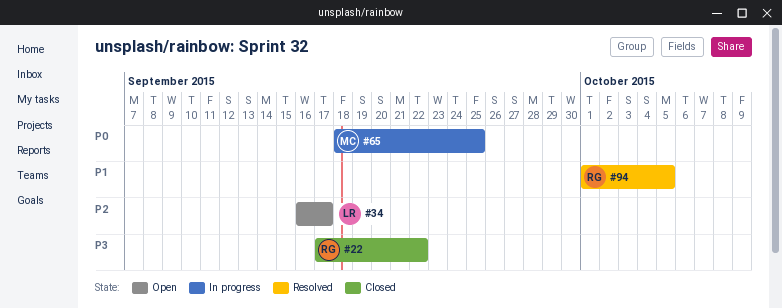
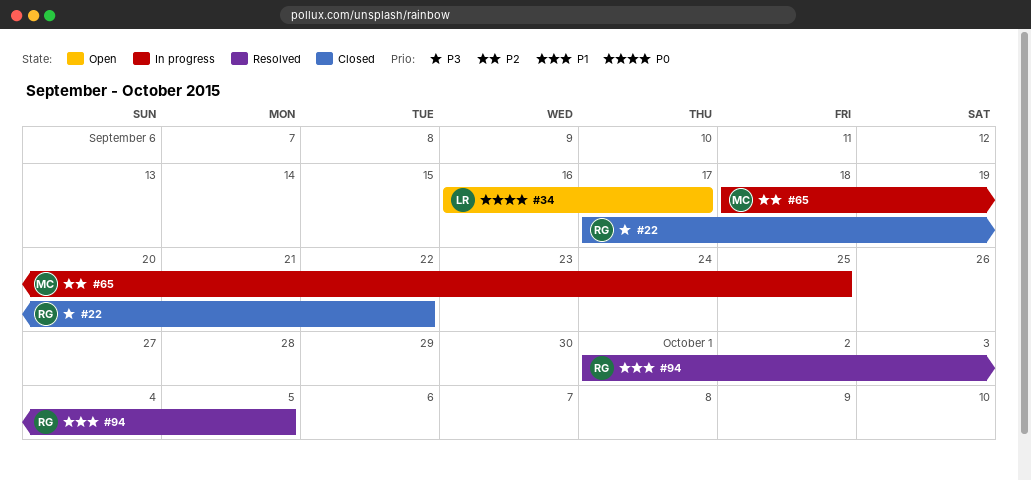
#34, priority: P2 -> P0
#65, priority: P0 -> P2

